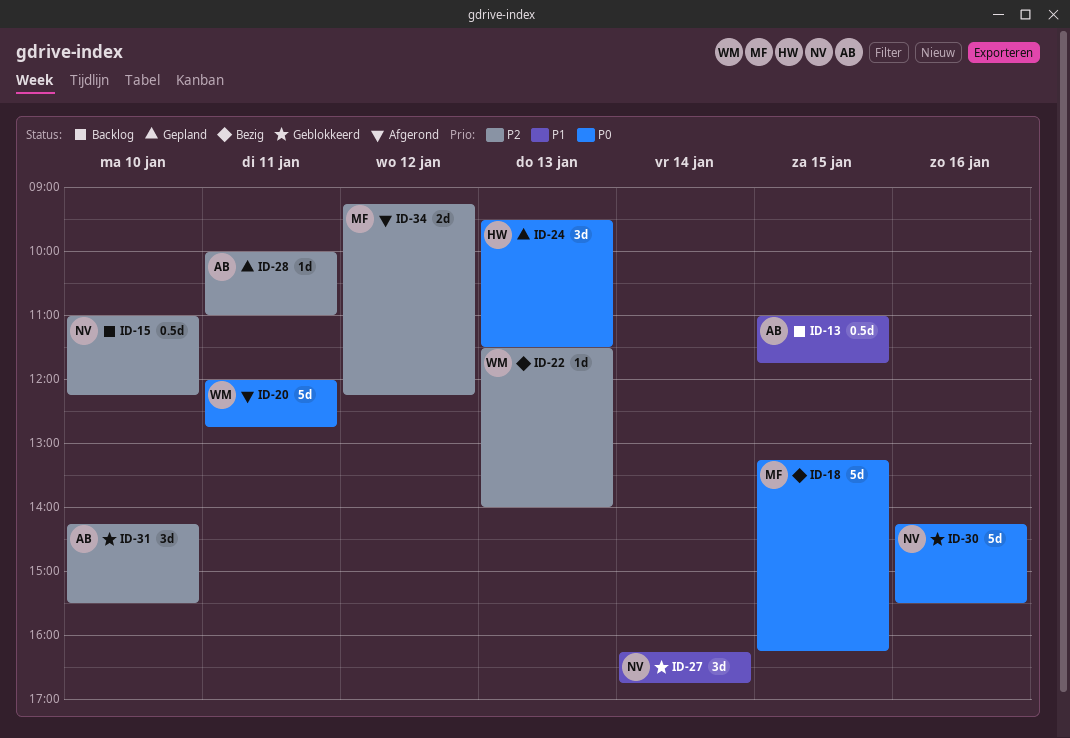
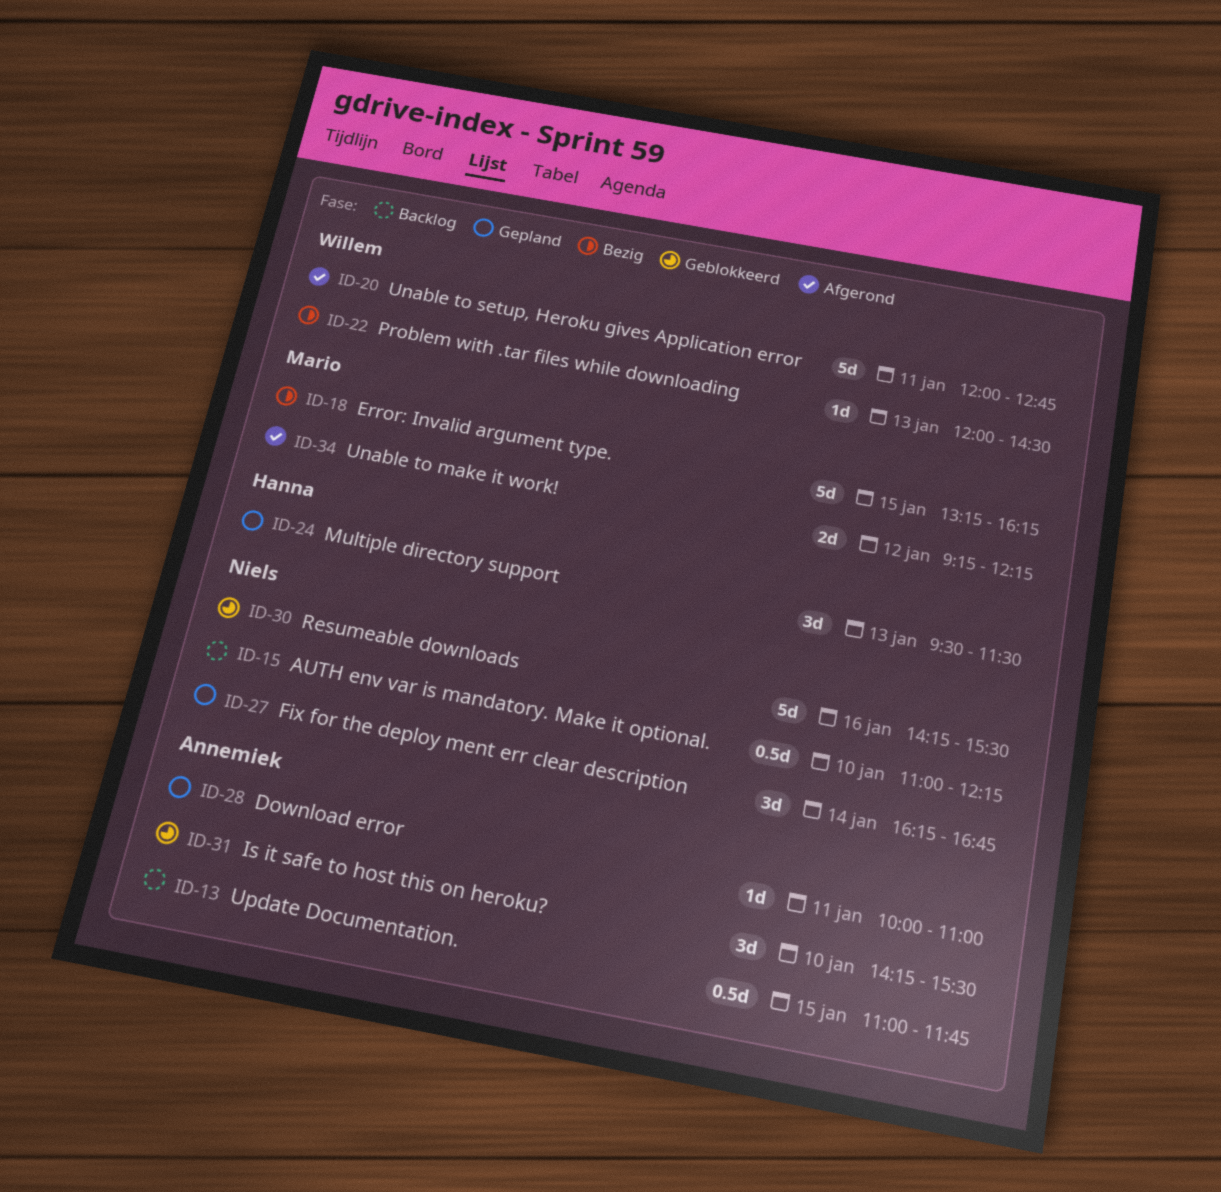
ID-22, begins: 11:30 -> 12:00
ID-22, ends: 14:00 -> 14:30
ID-27, status: Geblokkeerd -> Gepland

